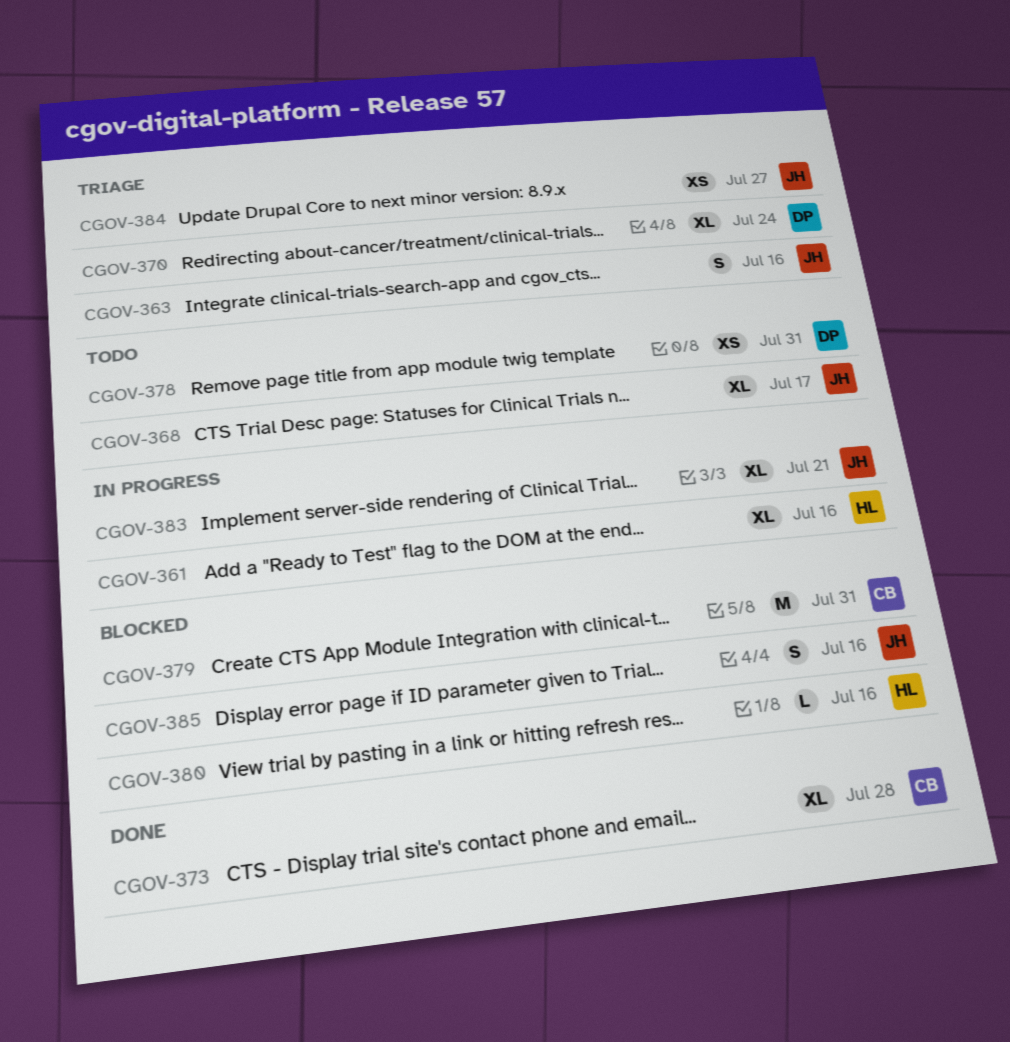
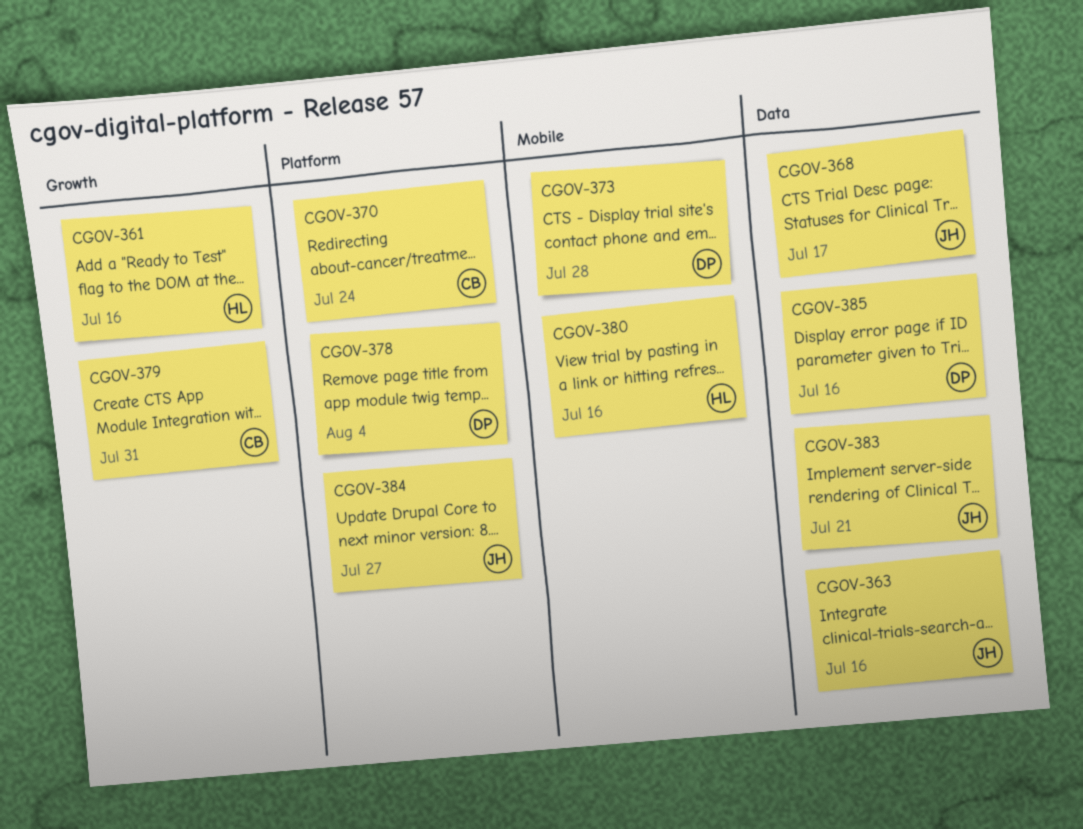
CGOV-370, owner: DP -> CB
CGOV-373, owner: CB -> DP
CGOV-378, due: Jul 31 -> Aug 4
CGOV-385, owner: JH -> DP

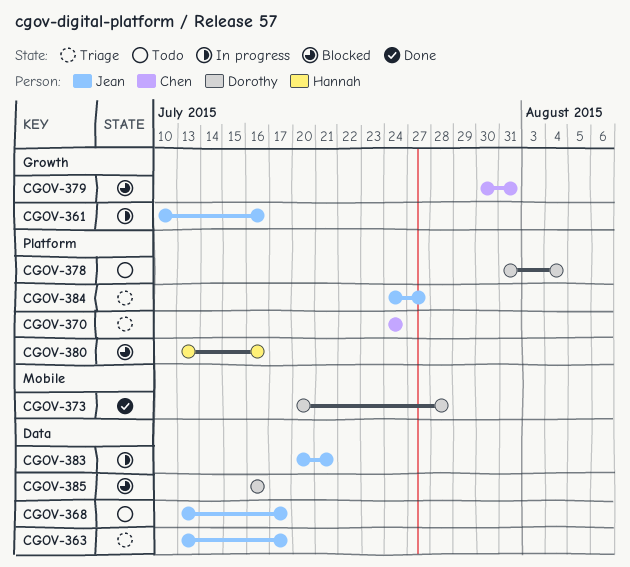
CGOV-361, owner: Hannah -> Jean
CGOV-363, due: Jul 16 -> Jul 17
CGOV-380, label: Mobile -> Platform

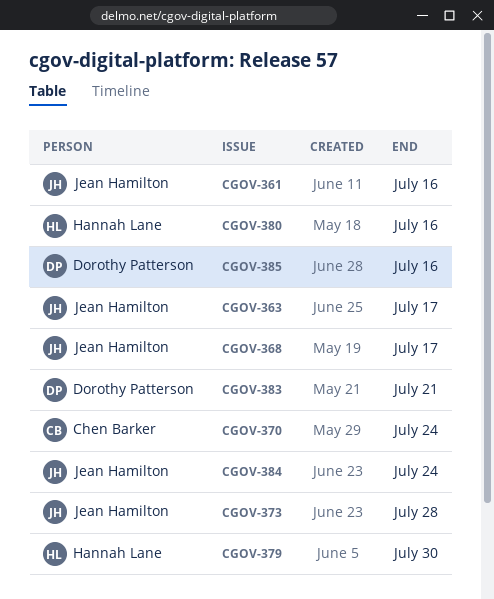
CGOV-373, owner: Dorothy Patterson -> Jean Hamilton
CGOV-378: present -> none
CGOV-379, owner: Chen Barker -> Hannah Lane
CGOV-379, due: Jul 31 -> Jul 30
CGOV-383, owner: Jean Hamilton -> Dorothy Patterson
CGOV-384, due: Jul 27 -> Jul 24

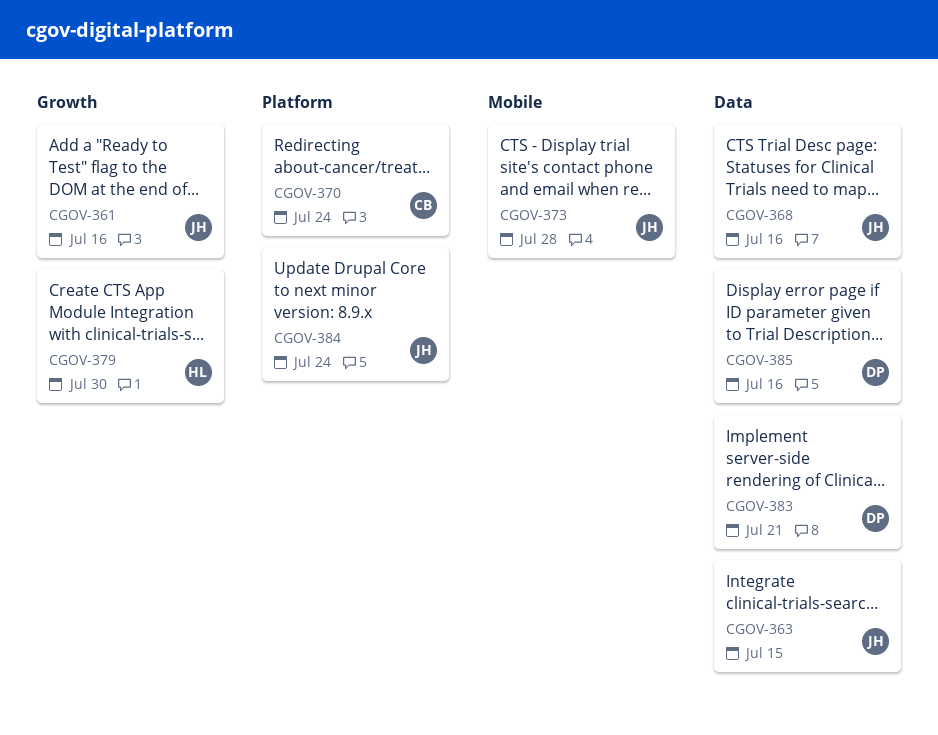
CGOV-363, due: Jul 17 -> Jul 15
CGOV-368, due: Jul 17 -> Jul 16
CGOV-380: present -> none

